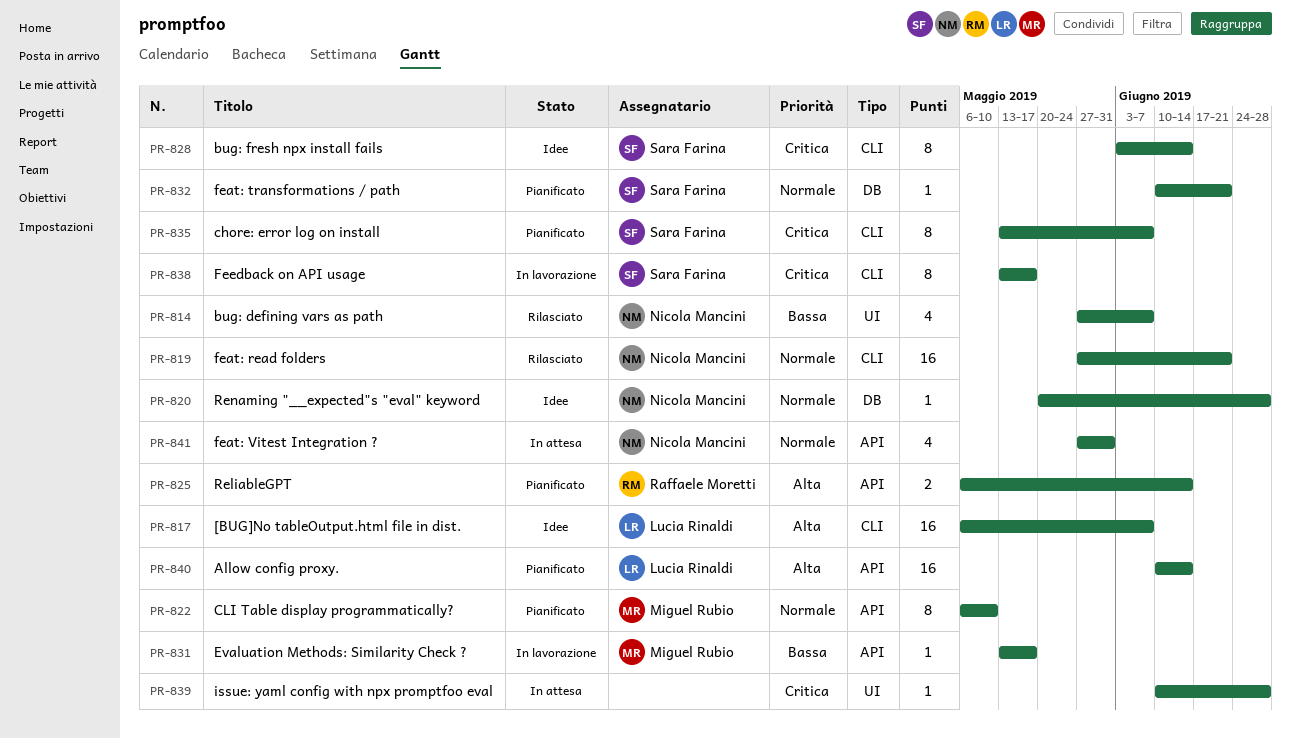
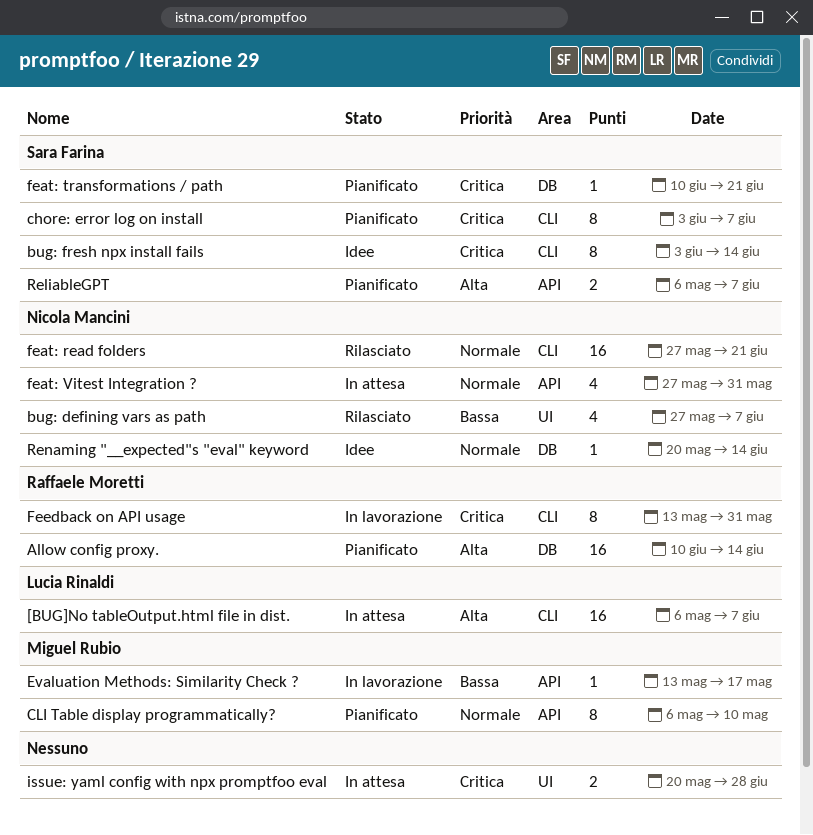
[BUG]No tableOutput.html file in dist., status: Idee -> In attesa
Allow config proxy., owner: Lucia Rinaldi -> Raffaele Moretti
Allow config proxy., label: API -> DB
chore: error log on install, start: May 13 -> Jun 3
feat: transformations / path, priority: Normale -> Critica
Feedback on API usage, owner: Sara Farina -> Raffaele Moretti
Feedback on API usage, due: May 17 -> May 31
issue: yaml config with npx promptfoo eval, estimate: 1 -> 2
issue: yaml config with npx promptfoo eval, start: Jun 10 -> May 20
ReliableGPT, owner: Raffaele Moretti -> Sara Farina
ReliableGPT, due: Jun 14 -> Jun 7
Renaming "__expected"s "eval" keyword, due: Jun 28 -> Jun 14

